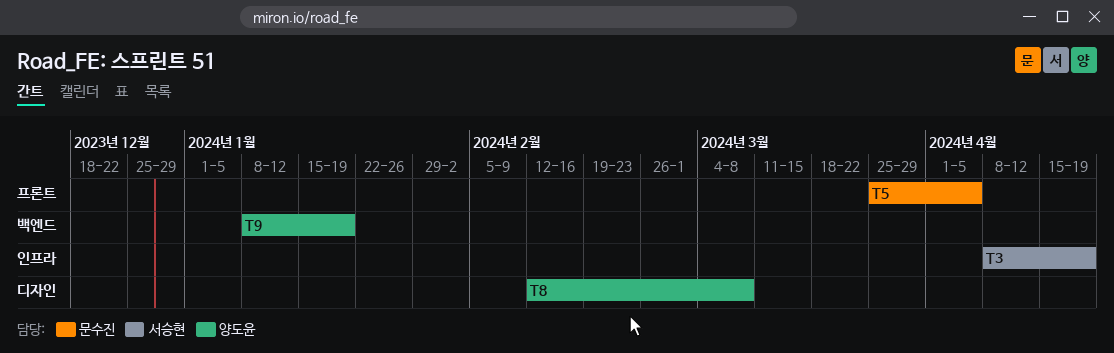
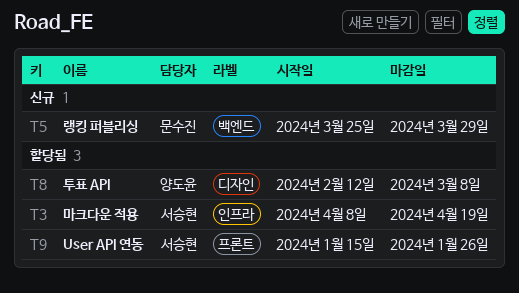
T5, label: 프론트 -> 백엔드
T5, due: Apr 5 -> Mar 29
T9, owner: 양도윤 -> 서승현
T9, label: 백엔드 -> 프론트
T9, start: Jan 8 -> Jan 15
T9, due: Jan 19 -> Jan 26

